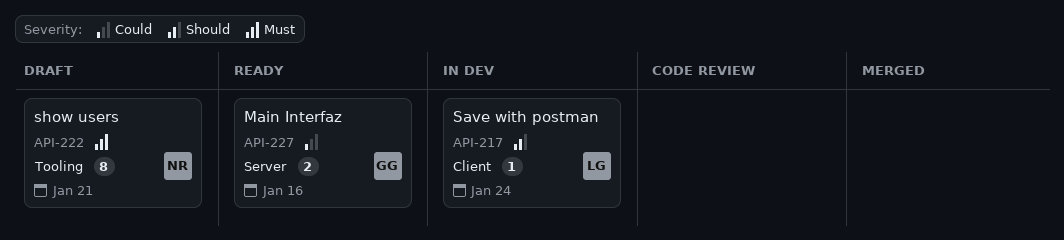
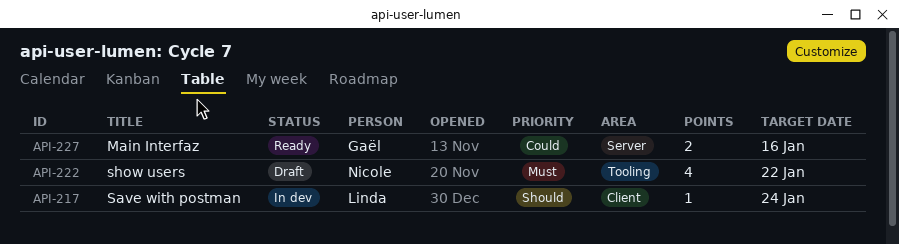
API-222, estimate: 8 -> 4
API-222, due: Jan 21 -> Jan 22

